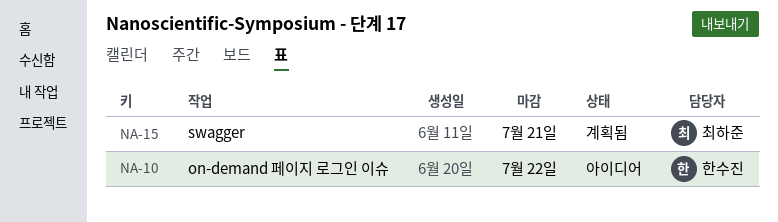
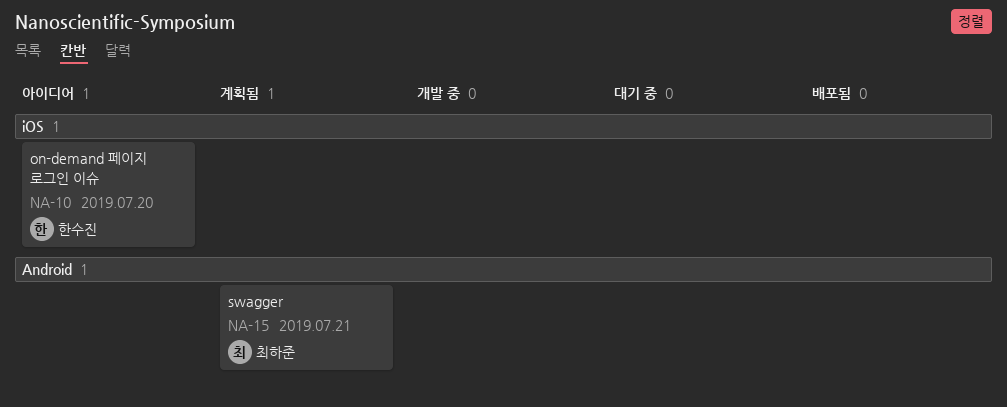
NA-10, due: Jul 22 -> Jul 20

